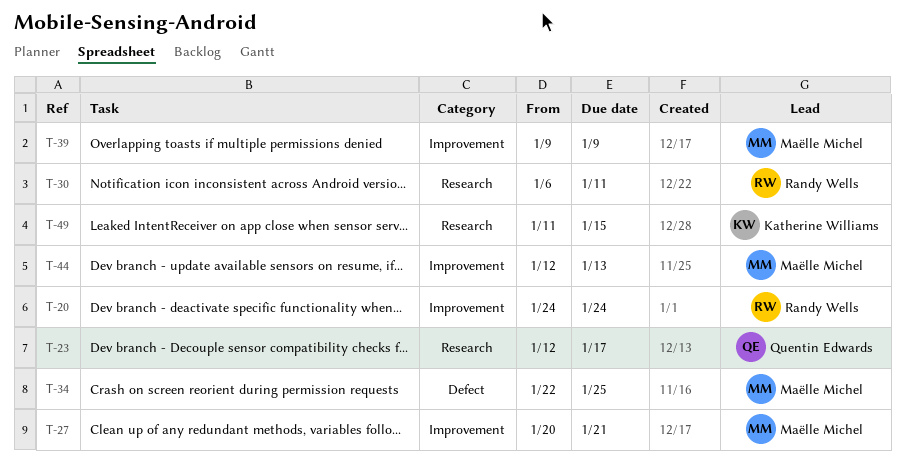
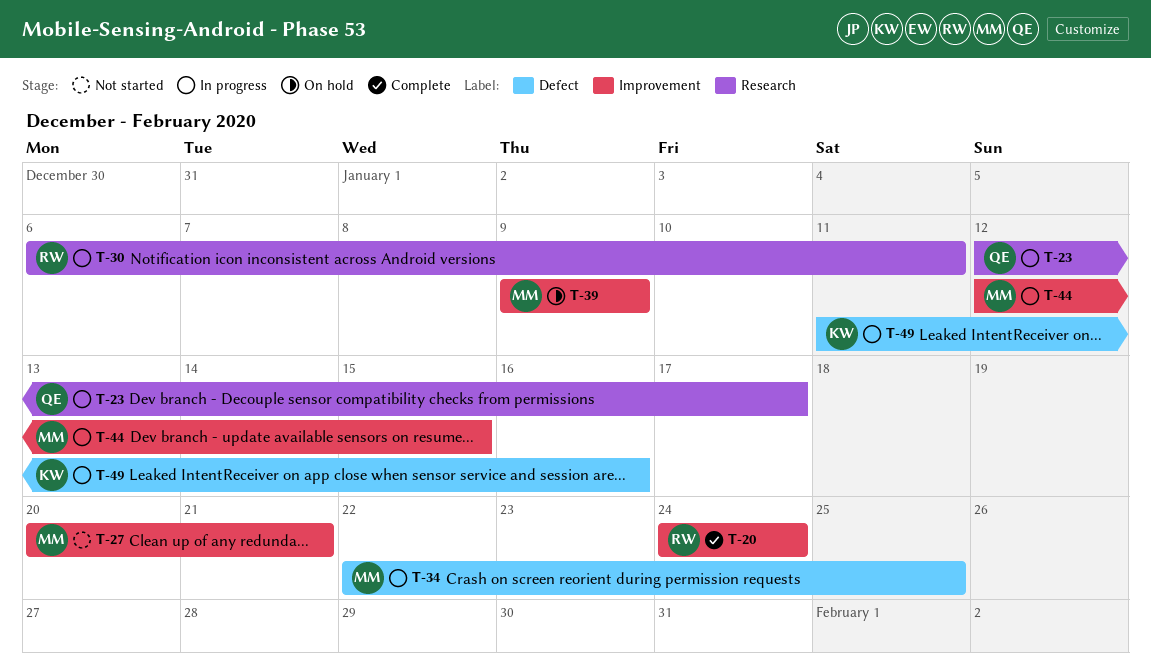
T-44, due: Jan 13 -> Jan 15
T-49, label: Research -> Defect
T-49, due: Jan 15 -> Jan 16

